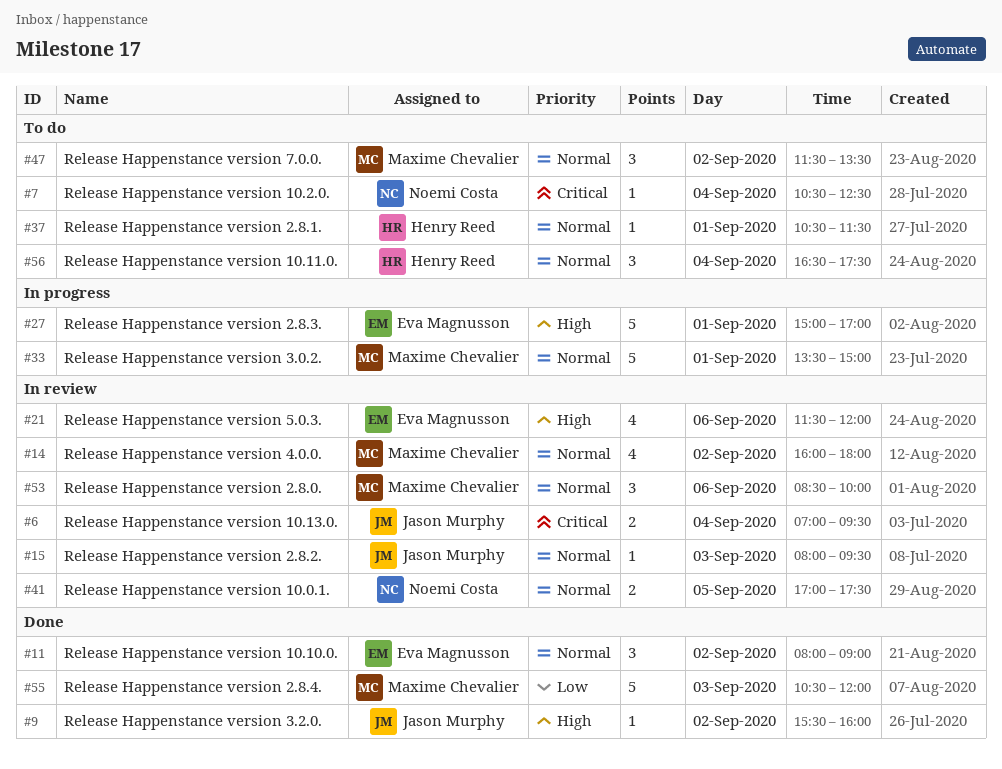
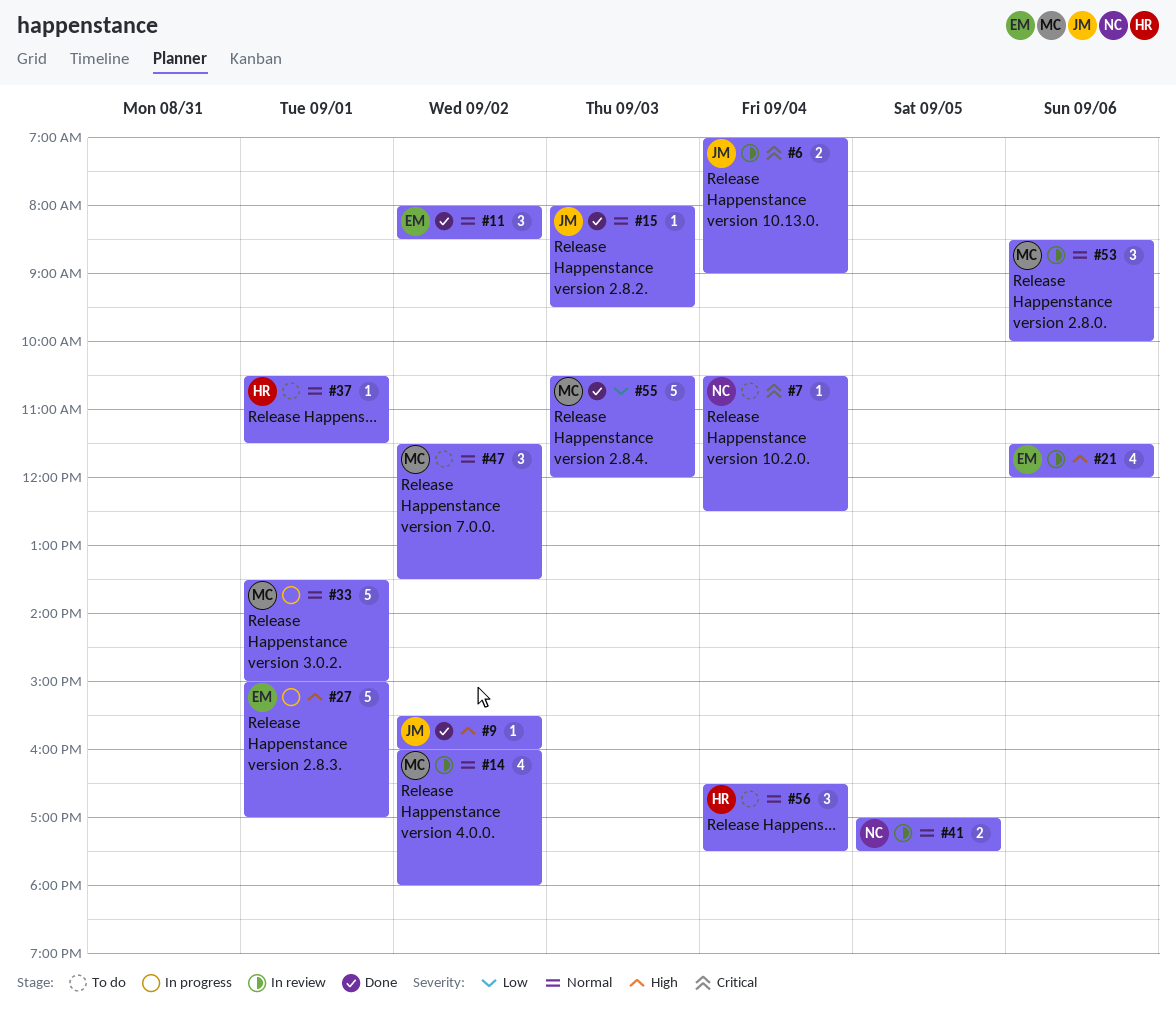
#6, ends: 09:30 -> 09:00
#11, ends: 09:00 -> 08:30
#15, status: In review -> Done

